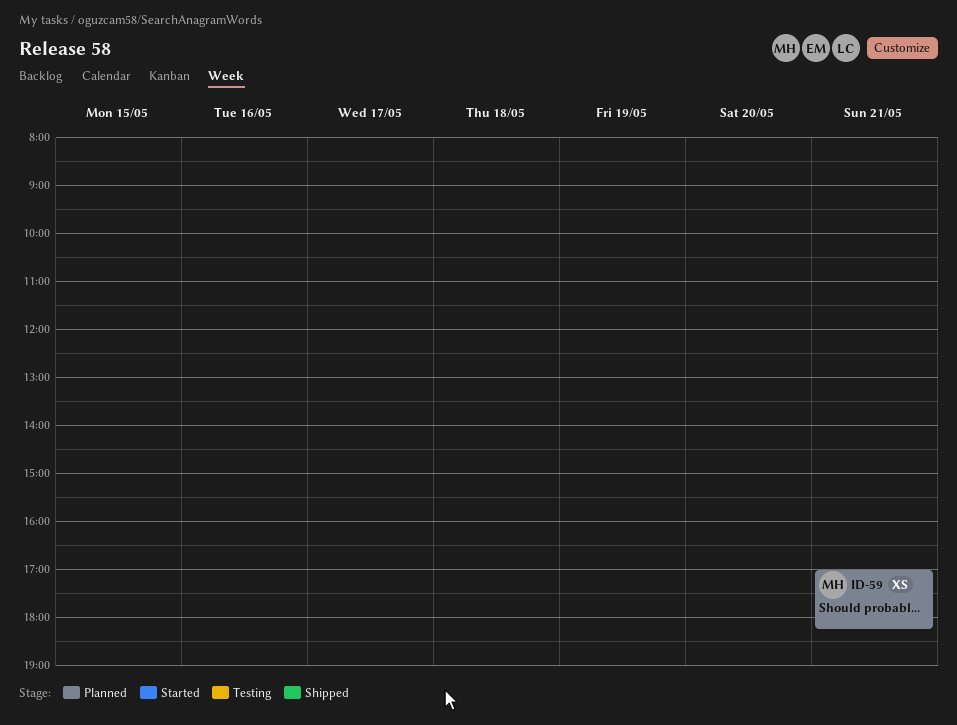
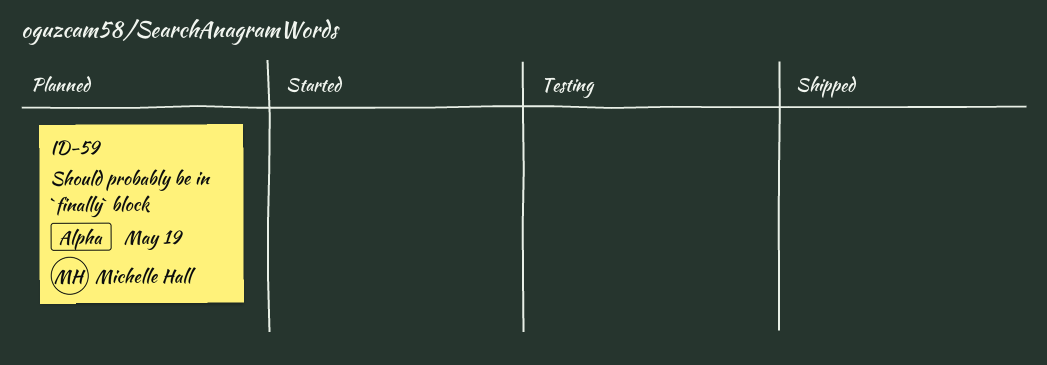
ID-59, day: May 21 -> May 19

